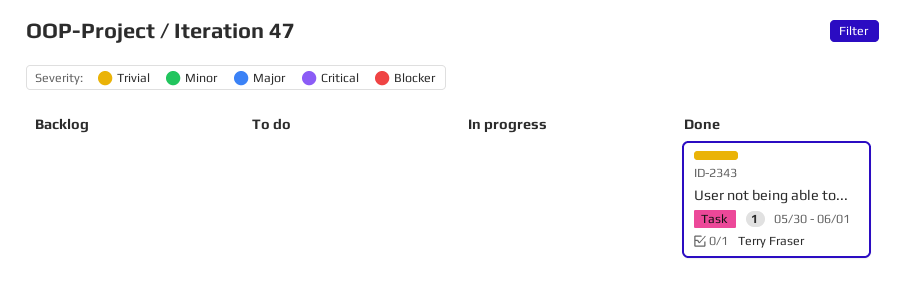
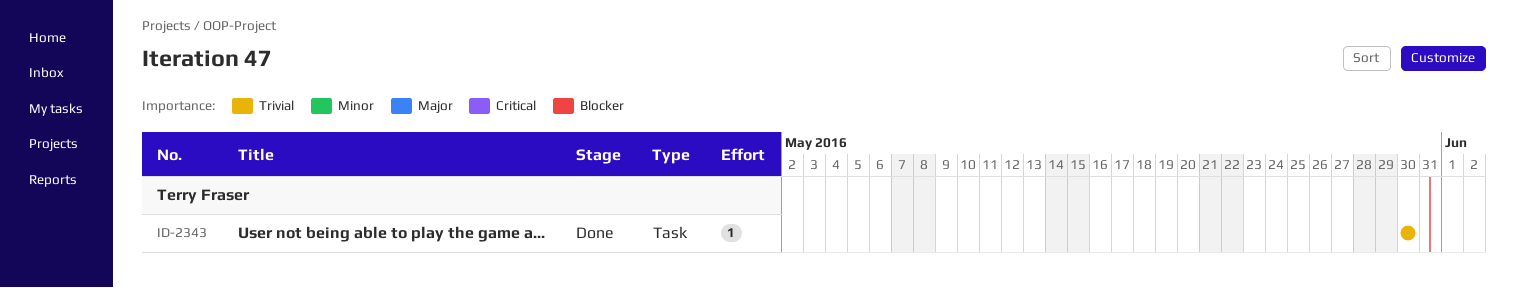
ID-2343, due: Jun 1 -> May 30

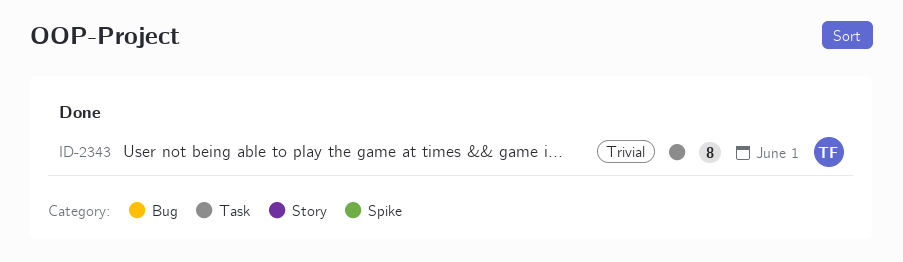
ID-2343, estimate: 1 -> 8
ID-2343, due: May 30 -> Jun 1

